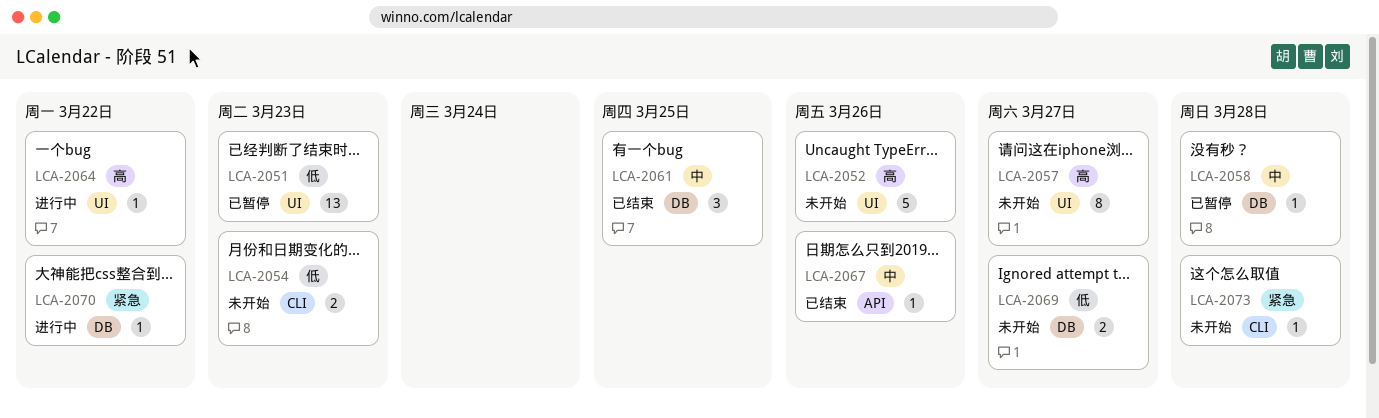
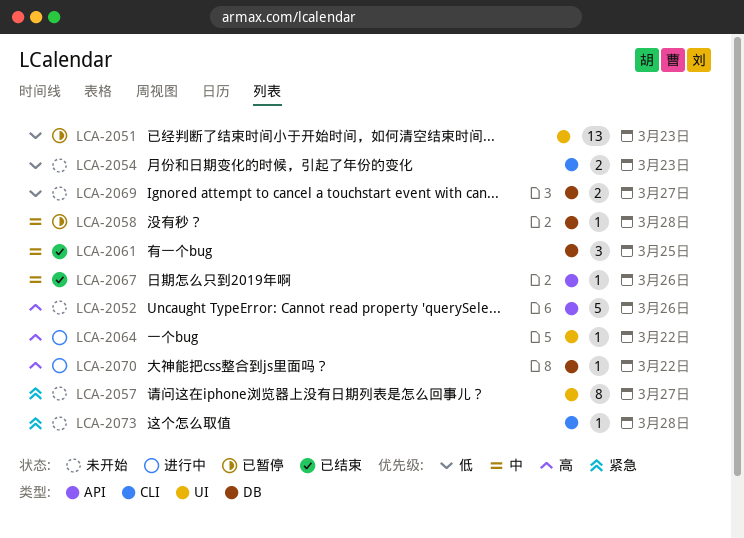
LCA-2052, label: UI -> API
LCA-2057, priority: 高 -> 紧急
LCA-2070, priority: 紧急 -> 高

